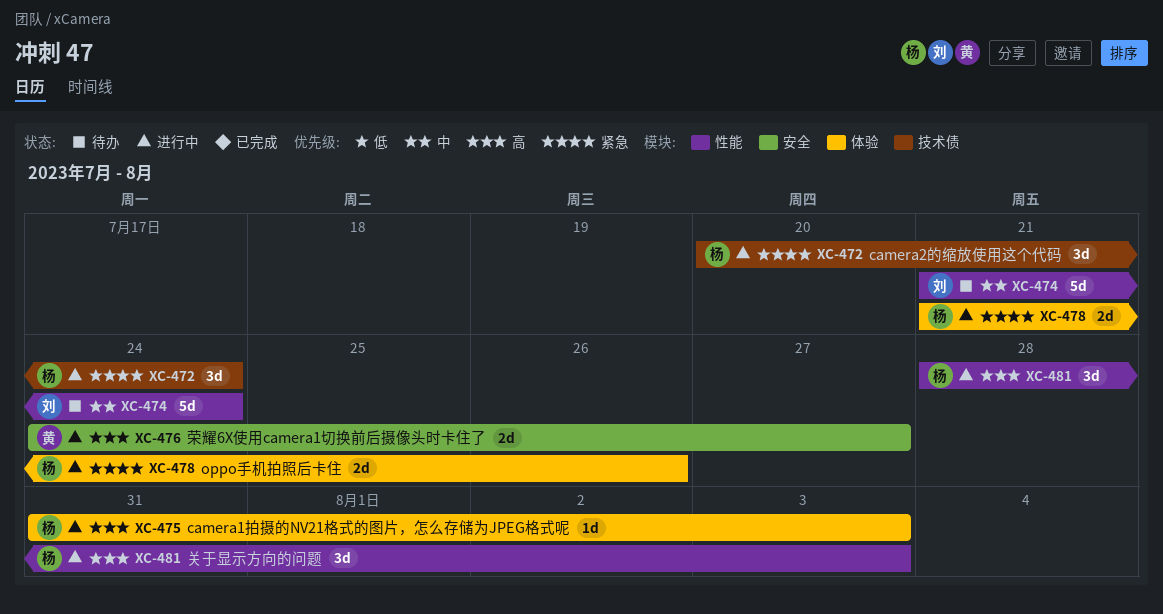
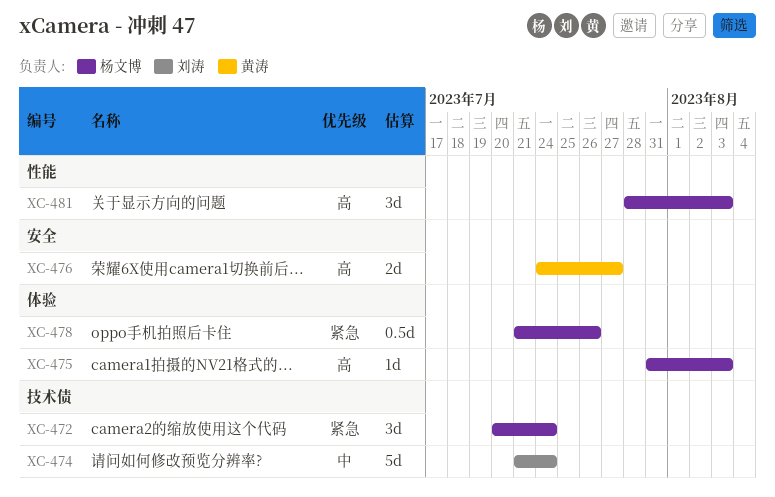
XC-474, label: 性能 -> 技术债
XC-478, estimate: 2d -> 0.5d

